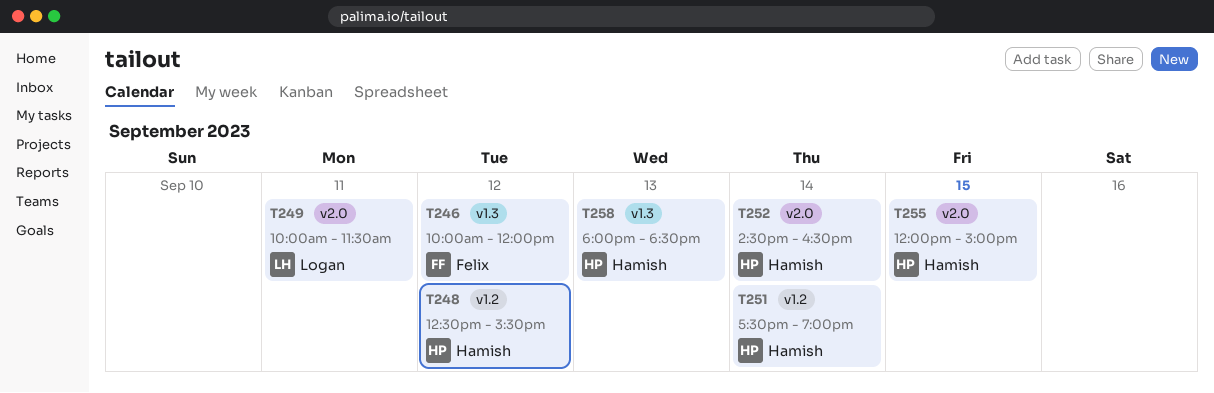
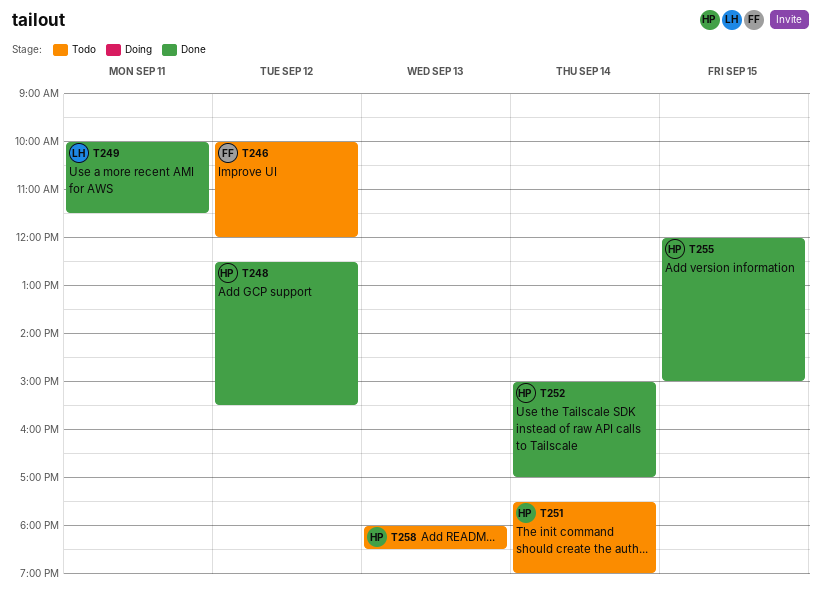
T252, begins: 14:30 -> 15:00
T252, ends: 16:30 -> 17:00

